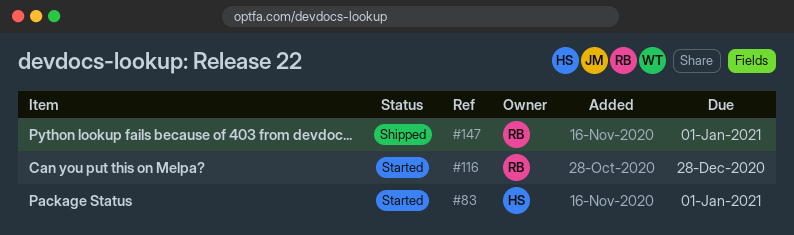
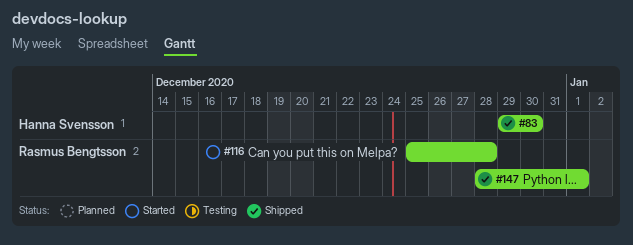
#83, status: Started -> Shipped
#83, due: Jan 1 -> Dec 30

